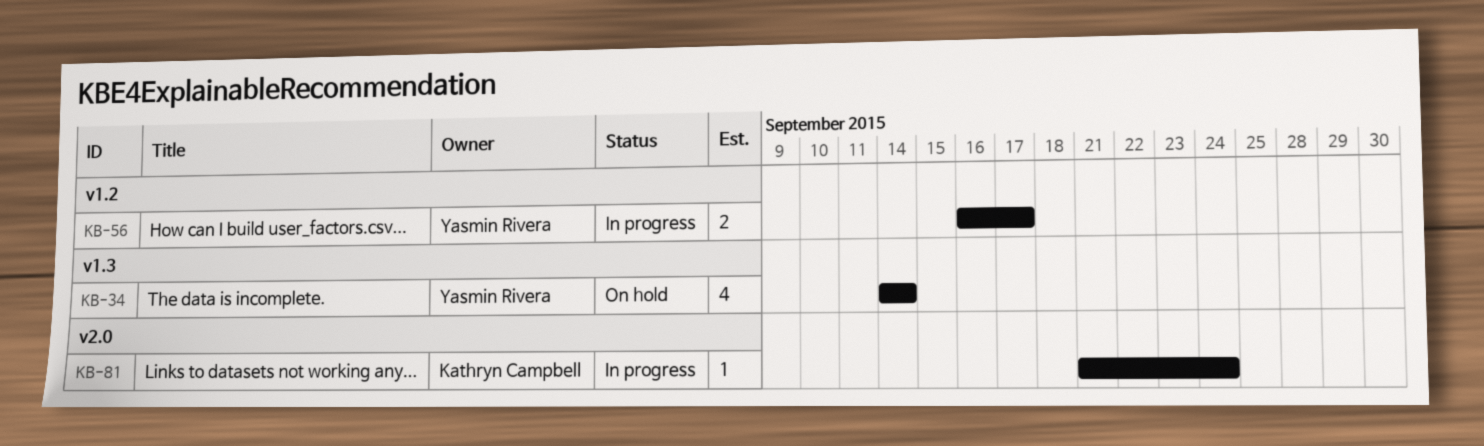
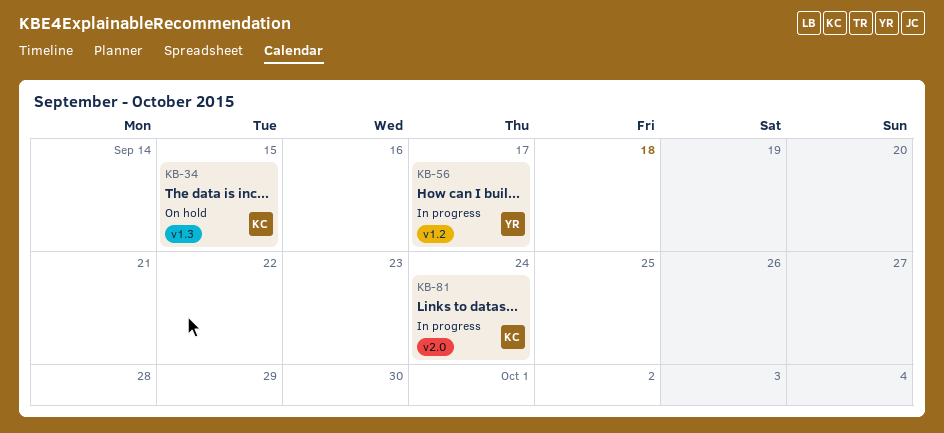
KB-34, owner: Yasmin Rivera -> Kathryn Campbell
KB-34, due: Sep 14 -> Sep 15

